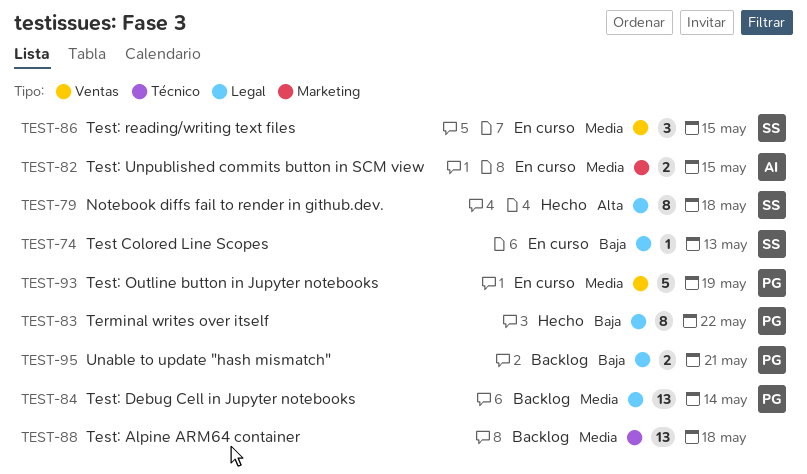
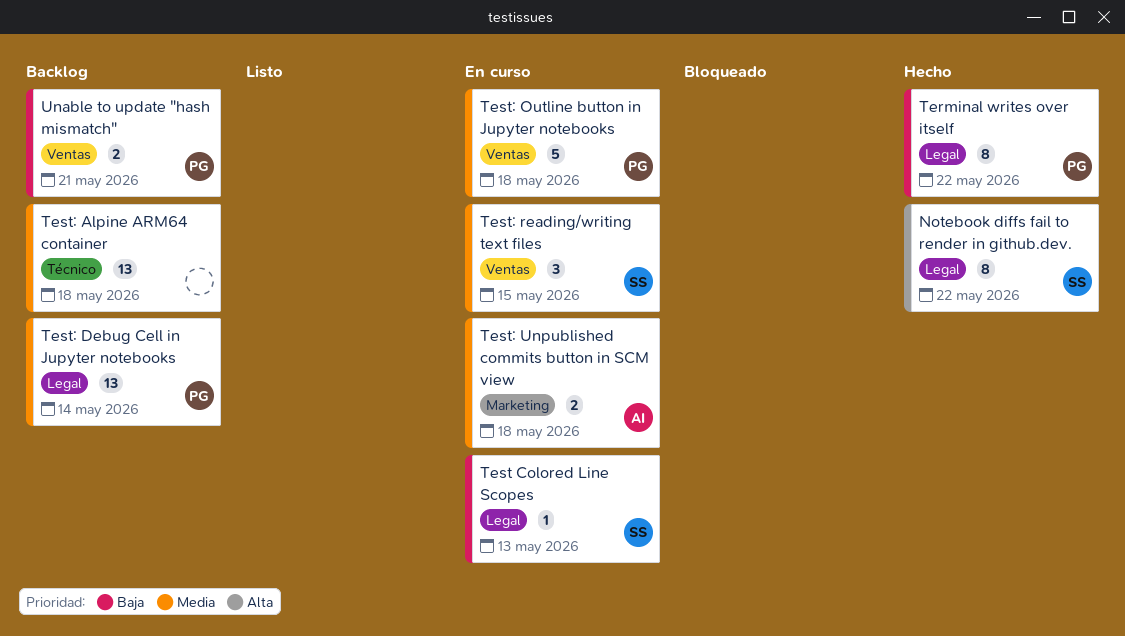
Notebook diffs fail to render in github.dev., due: May 18 -> May 22
Test: Outline button in Jupyter notebooks, due: May 19 -> May 18
Test: Unpublished commits button in SCM view, due: May 15 -> May 18
Unable to update "hash mismatch", label: Legal -> Ventas

